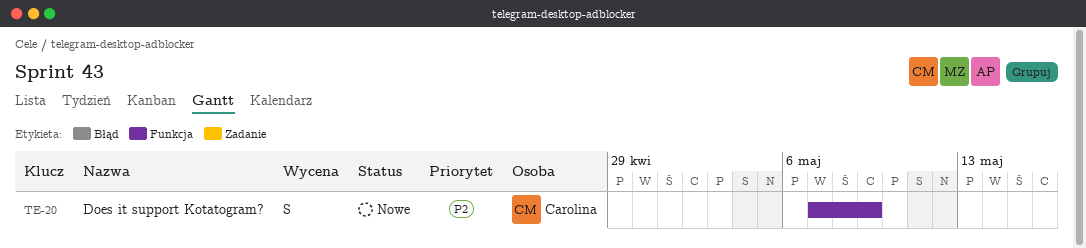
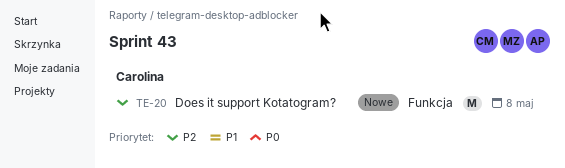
TE-20, estimate: S -> M
TE-20, due: May 9 -> May 8

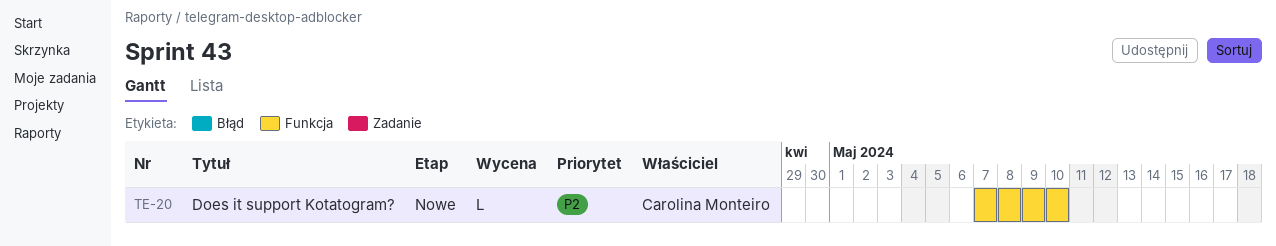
TE-20, estimate: M -> L
TE-20, due: May 8 -> May 10

